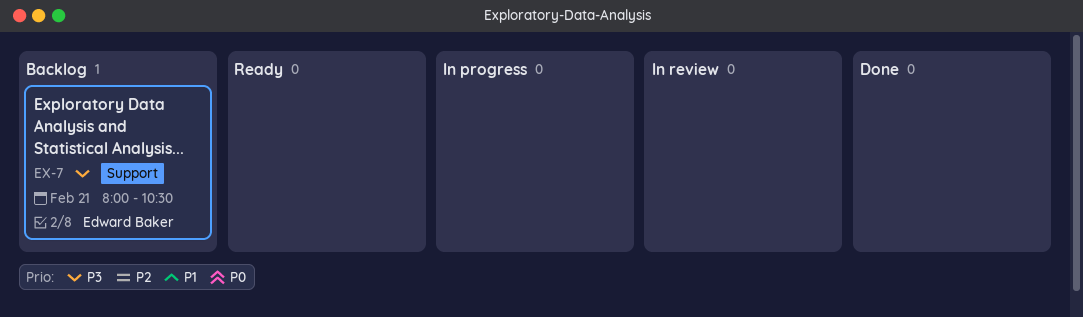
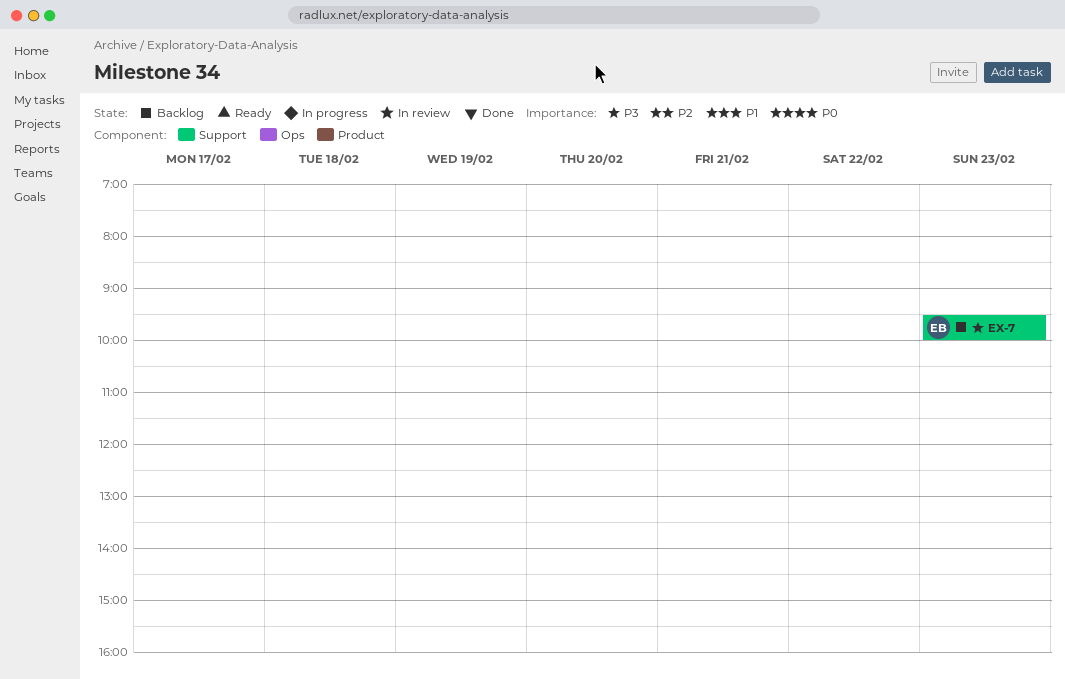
EX-7, day: Feb 21 -> Feb 23
EX-7, begins: 08:00 -> 09:30
EX-7, ends: 10:30 -> 10:00

